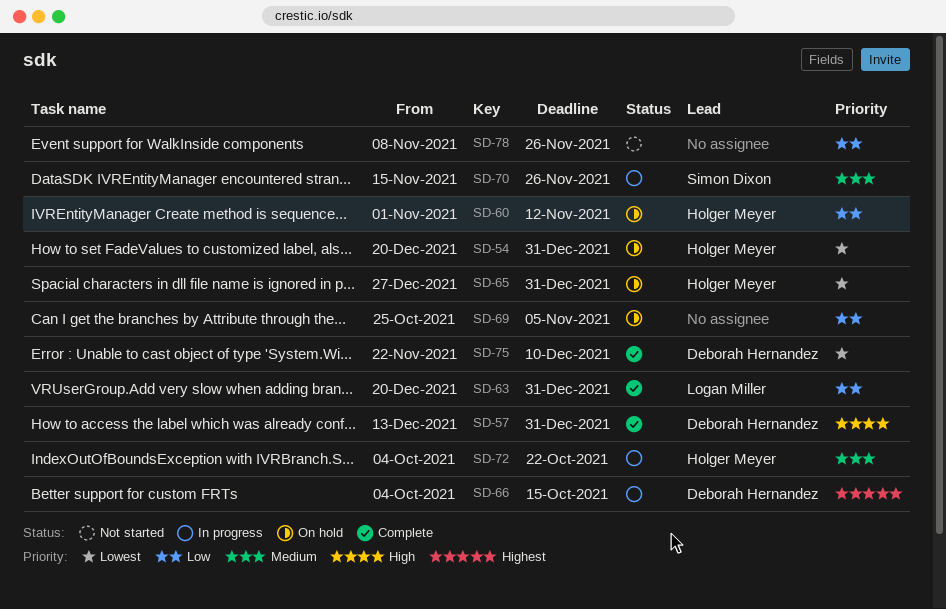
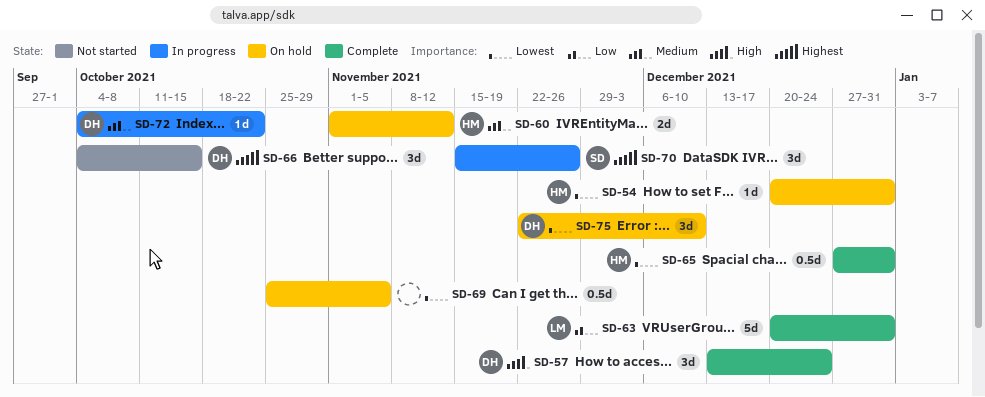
SD-57, due: Dec 31 -> Dec 24
SD-60, priority: Low -> Medium
SD-65, status: On hold -> Complete
SD-66, status: In progress -> Not started
SD-69, priority: Low -> Lowest
SD-70, priority: Medium -> Highest
SD-72, owner: Holger Meyer -> Deborah Hernandez
SD-75, status: Complete -> On hold
SD-78: present -> none

